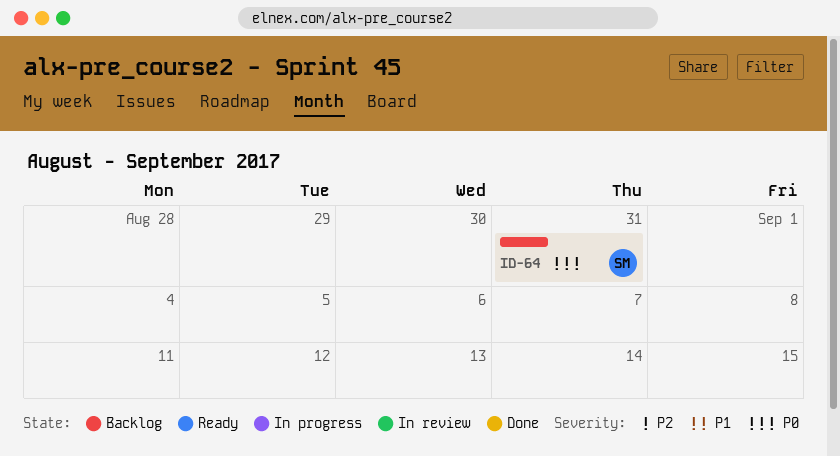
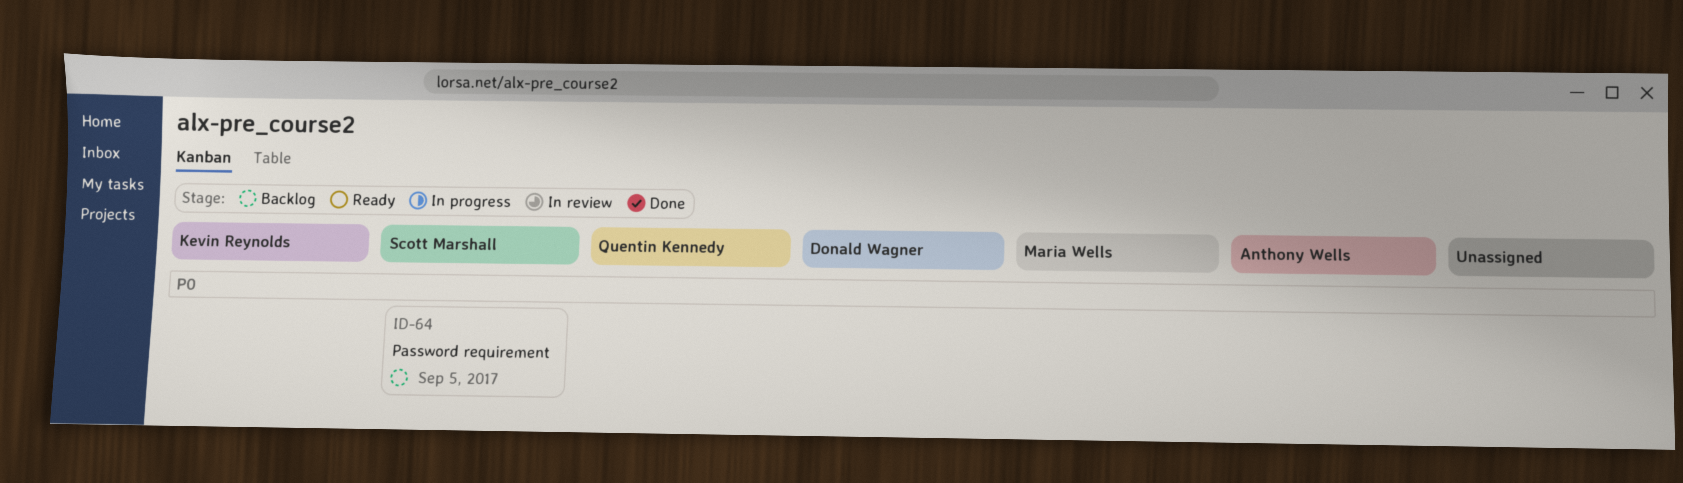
ID-64, due: Aug 31 -> Sep 5

